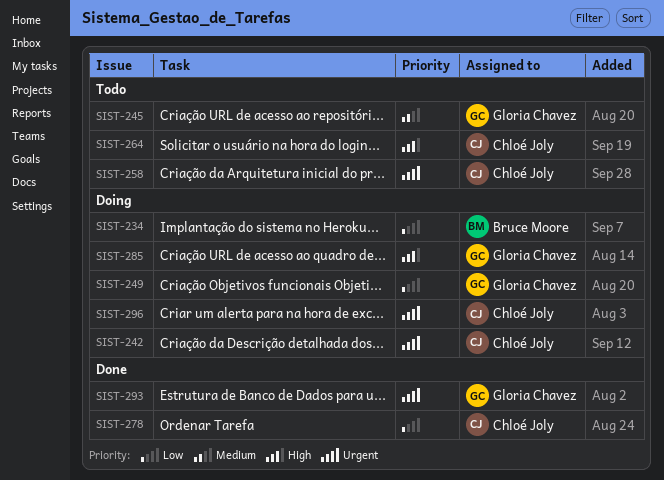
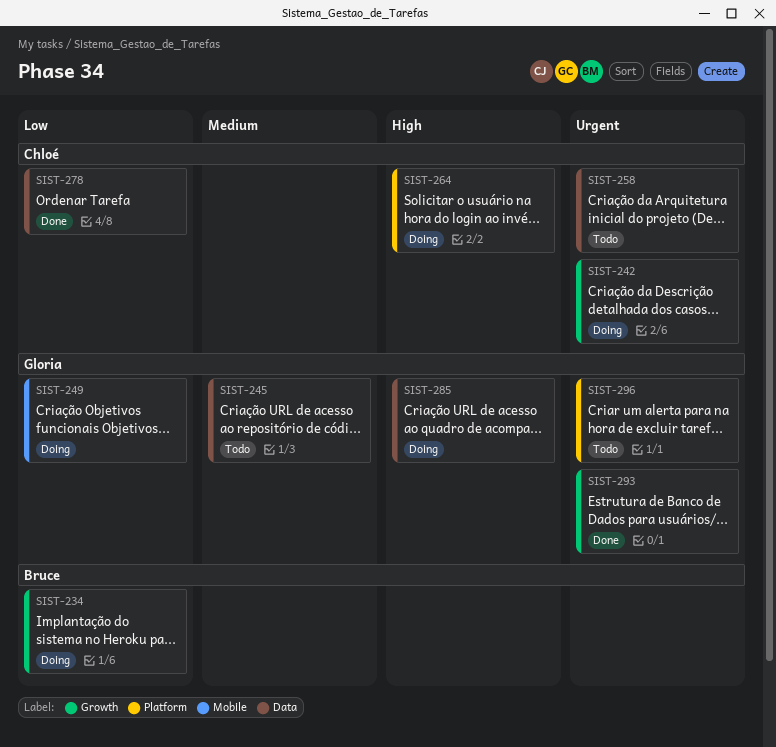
SIST-264, status: Todo -> Doing
SIST-296, status: Doing -> Todo
SIST-296, owner: Chloé Joly -> Gloria Chavez

